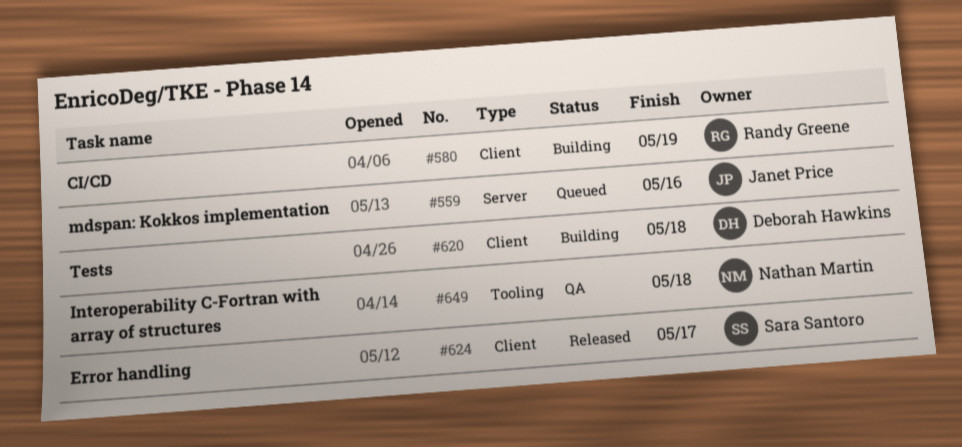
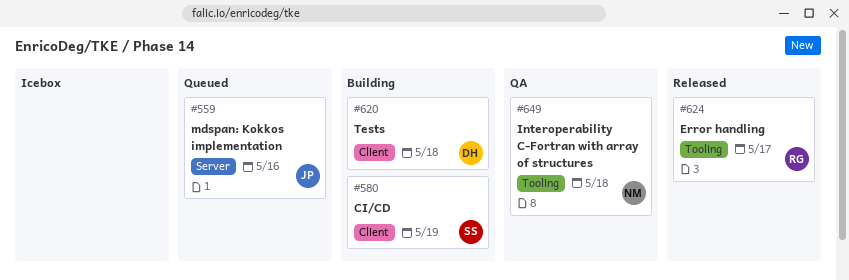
#580, owner: Randy Greene -> Sara Santoro
#624, owner: Sara Santoro -> Randy Greene
#624, label: Client -> Tooling

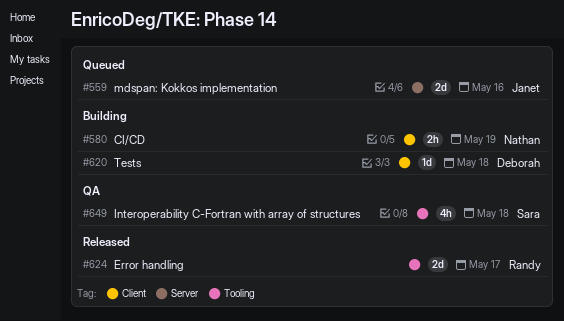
#580, owner: Sara -> Nathan
#649, owner: Nathan -> Sara

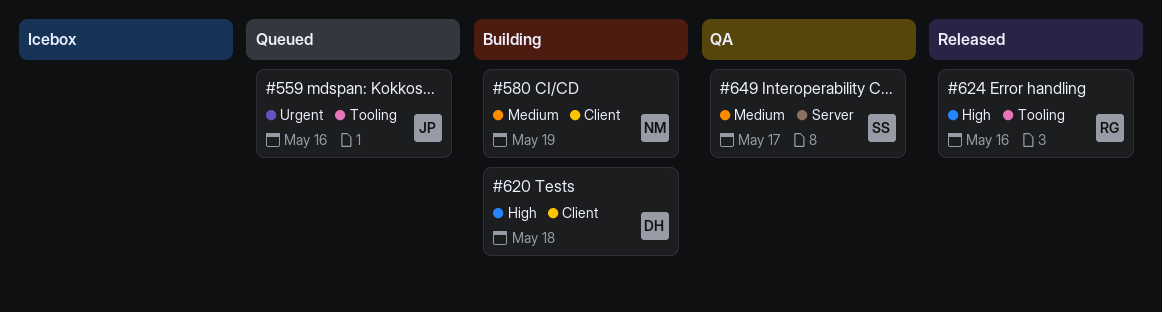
#559, label: Server -> Tooling
#624, due: May 17 -> May 16
#649, label: Tooling -> Server
#649, due: May 18 -> May 17

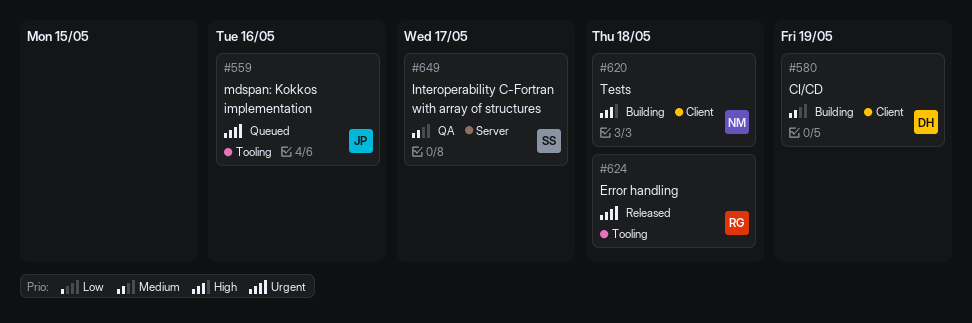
#580, owner: NM -> DH
#620, owner: DH -> NM
#624, priority: High -> Urgent
#624, due: May 16 -> May 18

